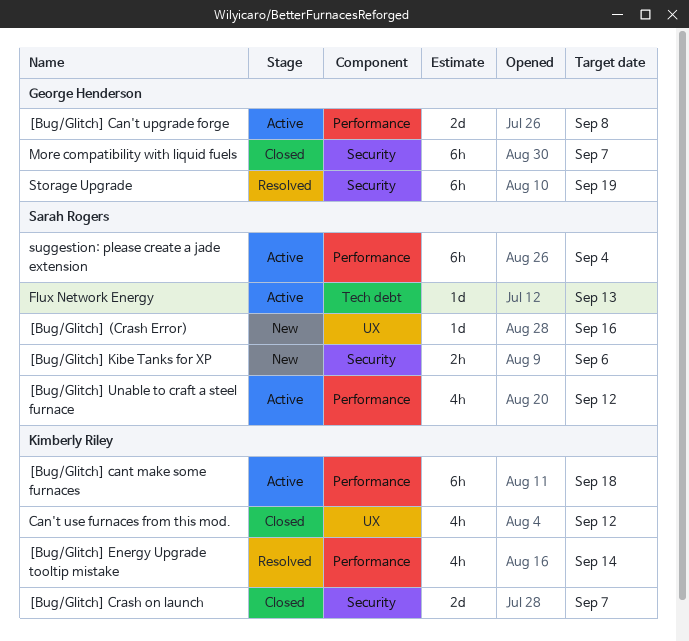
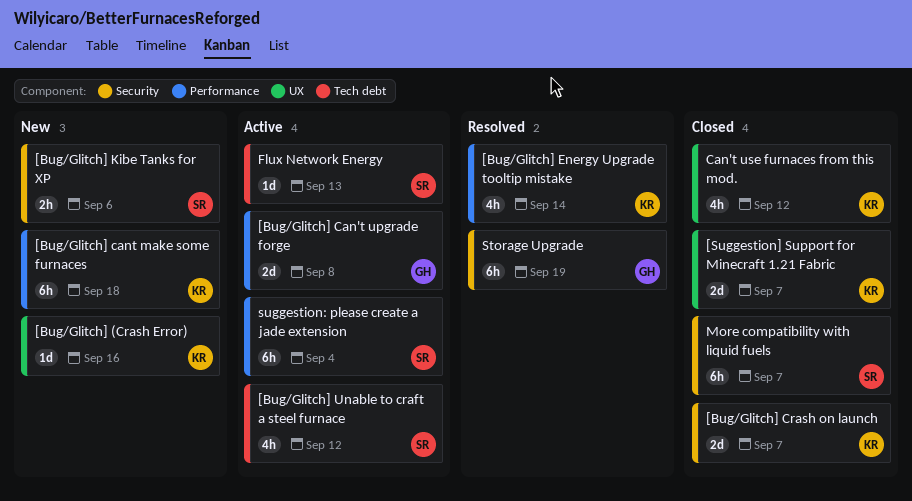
[Bug/Glitch] (Crash Error), owner: Sarah Rogers -> Kimberly Riley
[Bug/Glitch] cant make some furnaces, status: Active -> New
[Bug/Glitch] Unable to craft a steel furnace, label: Performance -> Tech debt
[Suggestion] Support for Minecraft 1.21 Fabric: none -> present
More compatibility with liquid fuels, owner: George Henderson -> Sarah Rogers

